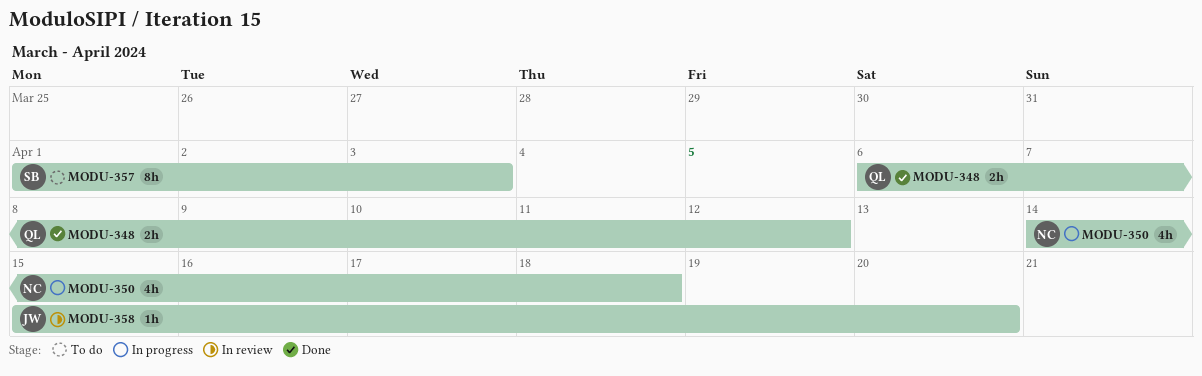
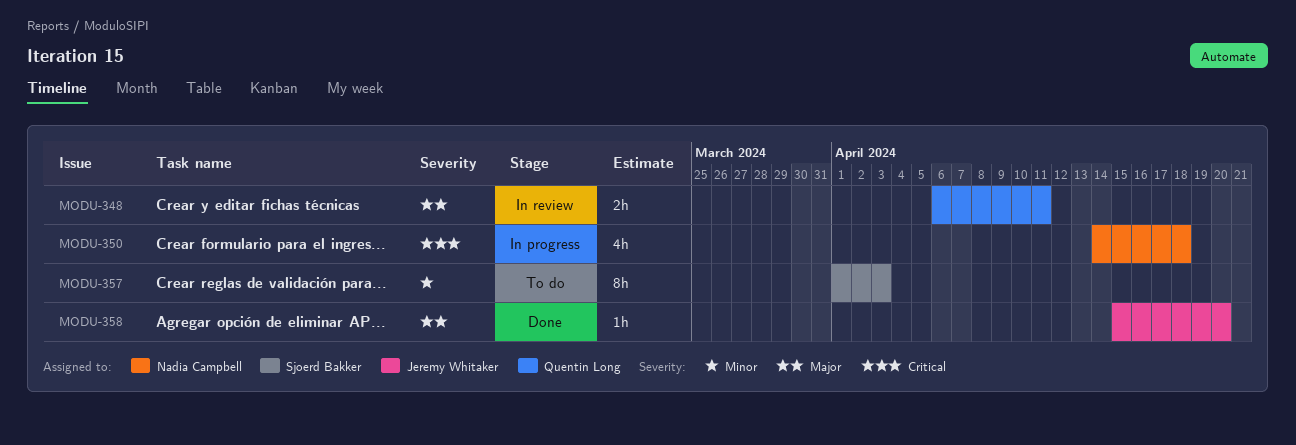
MODU-348, status: Done -> In review
MODU-348, due: Apr 12 -> Apr 11
MODU-358, status: In review -> Done

